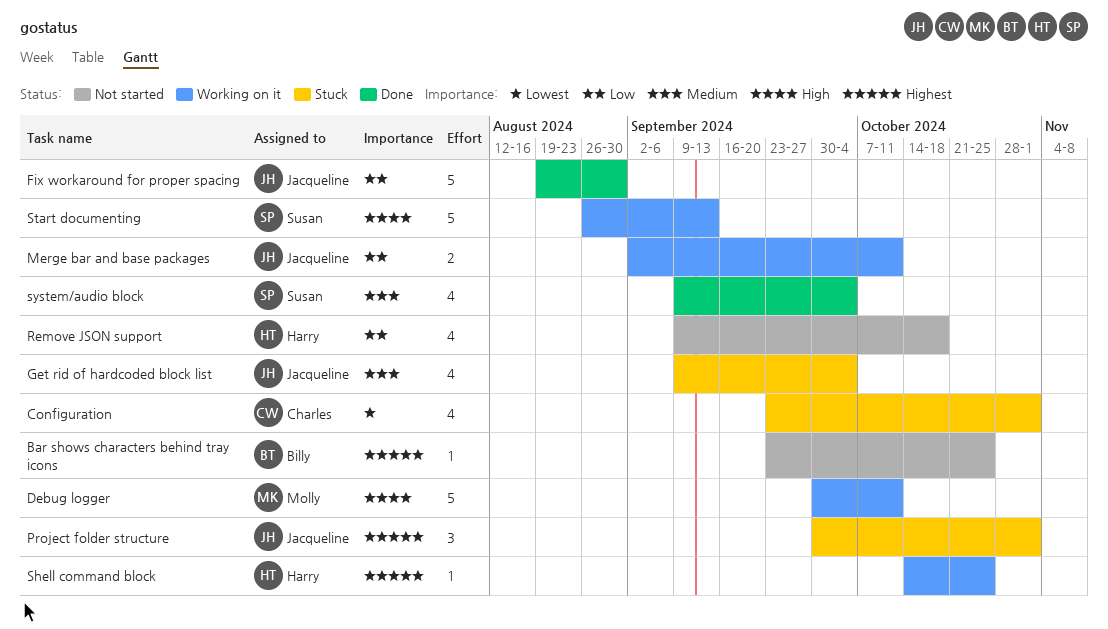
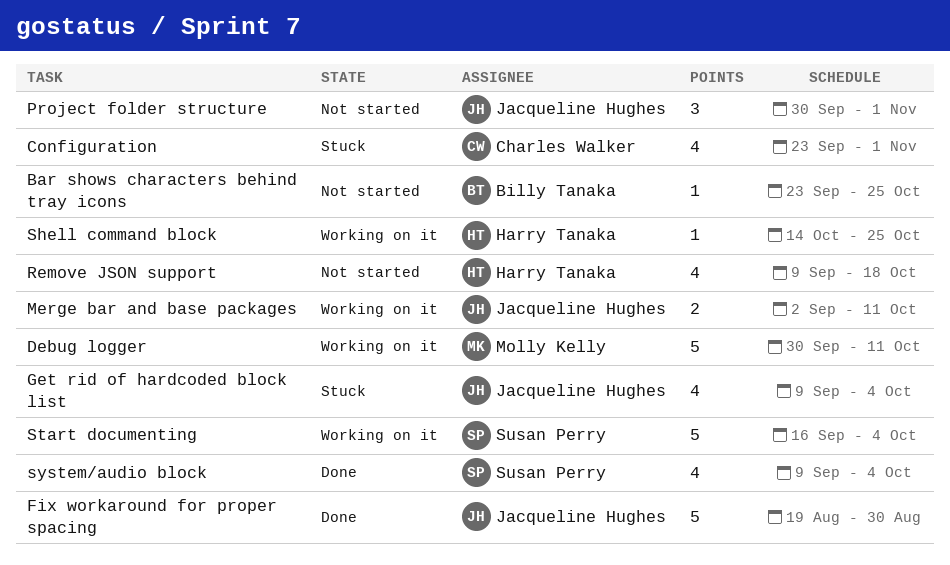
Project folder structure, status: Stuck -> Not started
Start documenting, start: Aug 26 -> Sep 16
Start documenting, due: Sep 13 -> Oct 4

